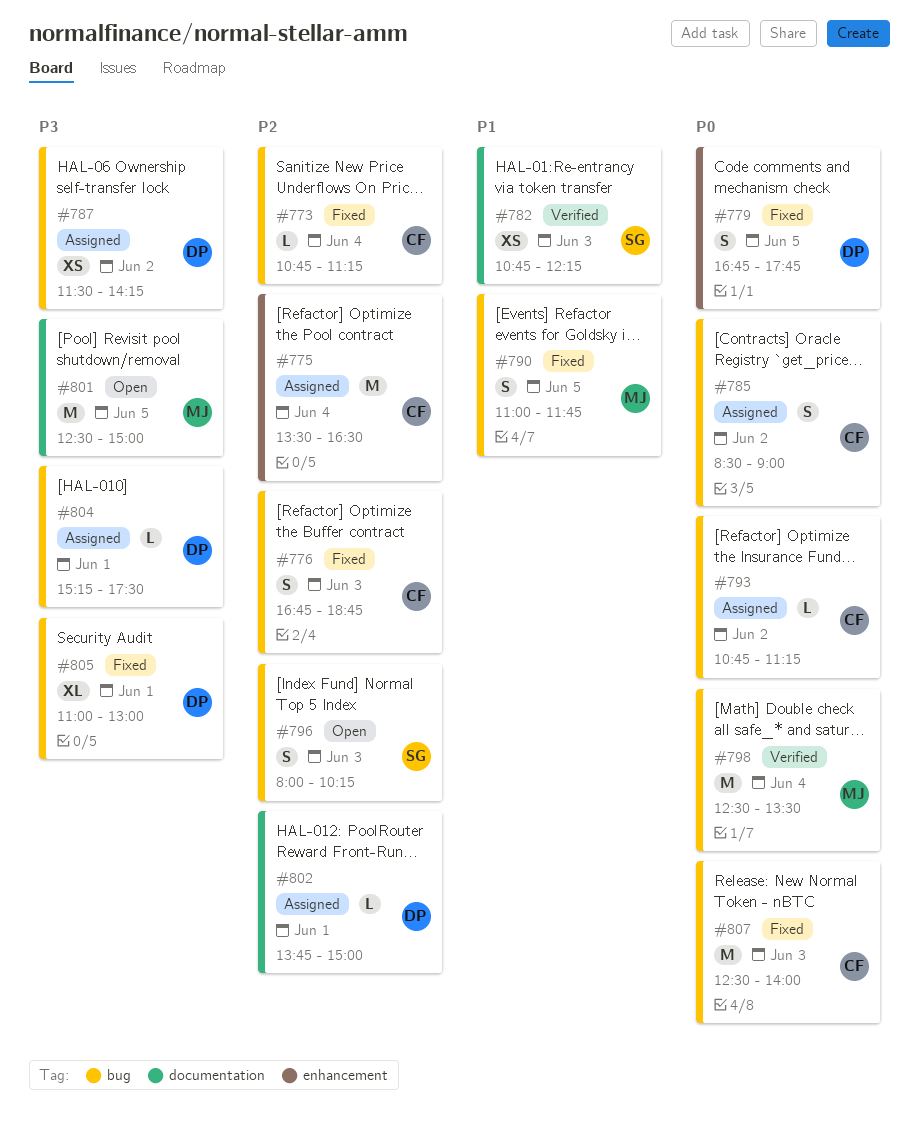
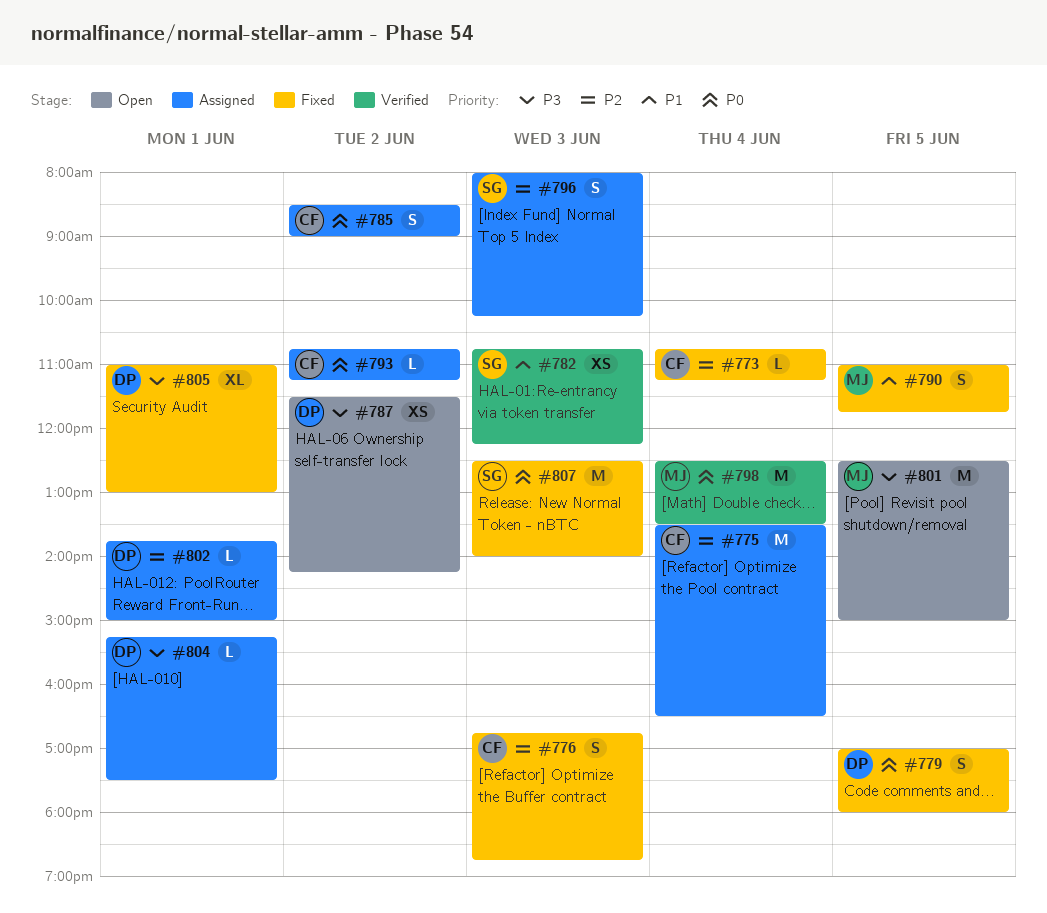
#779, begins: 16:45 -> 17:00
#779, ends: 17:45 -> 18:00
#787, status: Assigned -> Open
#796, status: Open -> Assigned
#807, owner: CF -> SG

